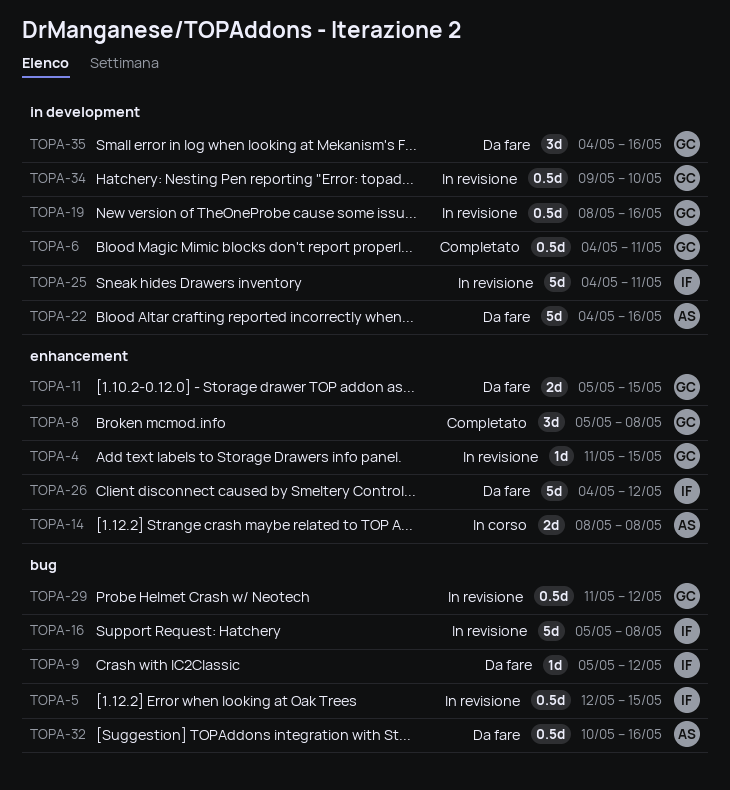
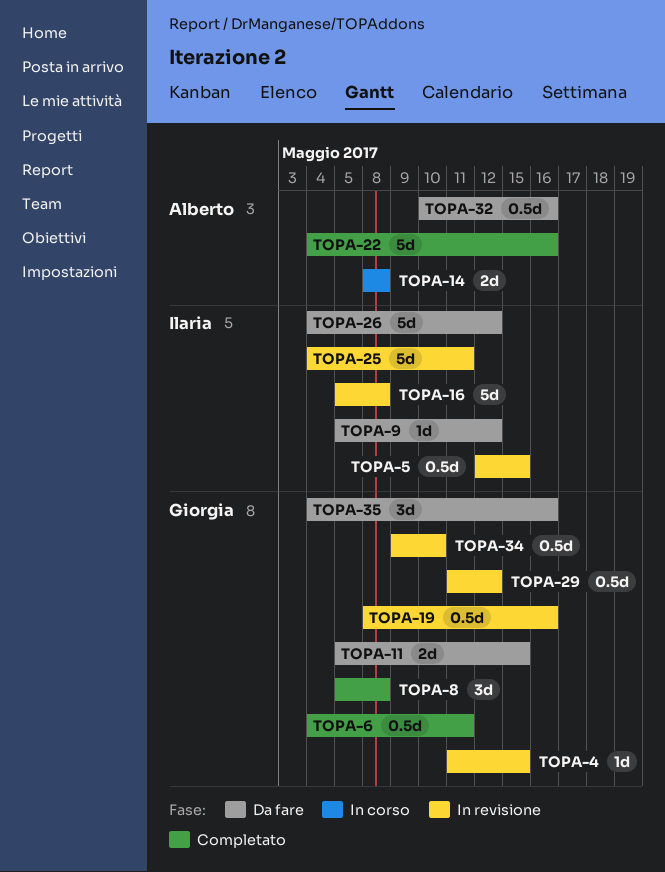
TOPA-22, status: Da fare -> Completato

